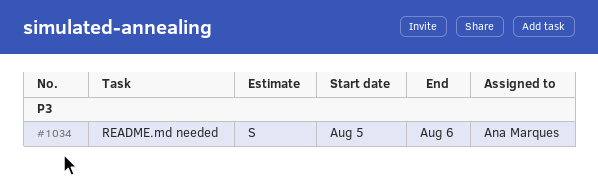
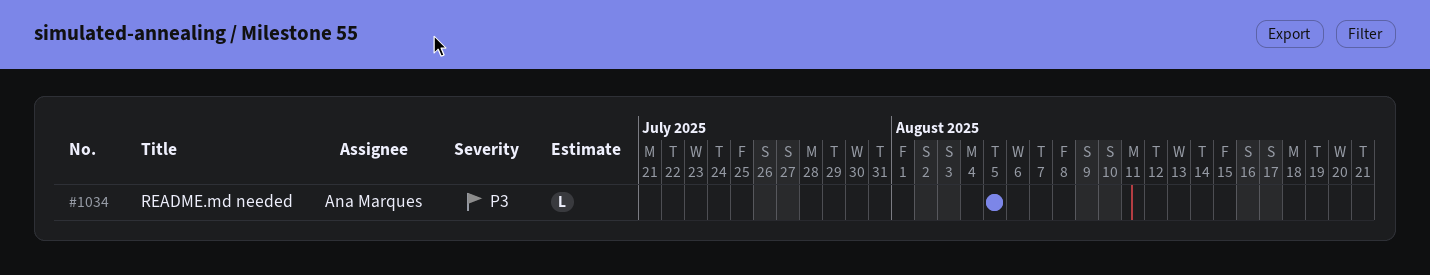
#1034, estimate: S -> L
#1034, due: Aug 6 -> Aug 5

